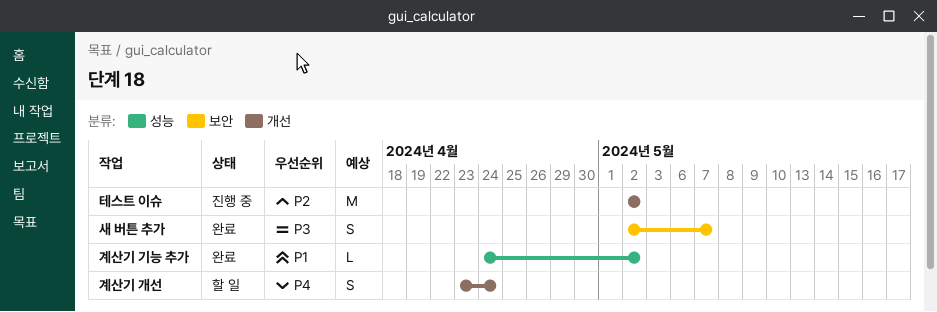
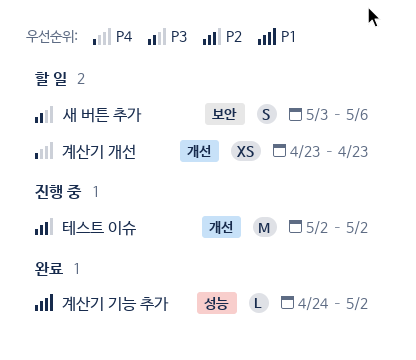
계산기 개선, estimate: S -> XS
계산기 개선, due: Apr 24 -> Apr 23
새 버튼 추가, status: 완료 -> 할 일
새 버튼 추가, start: May 2 -> May 3
새 버튼 추가, due: May 7 -> May 6

